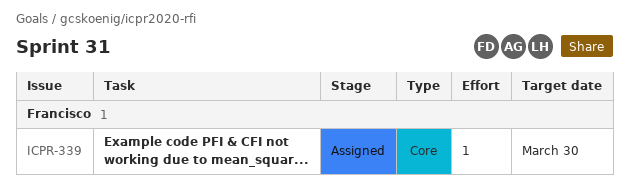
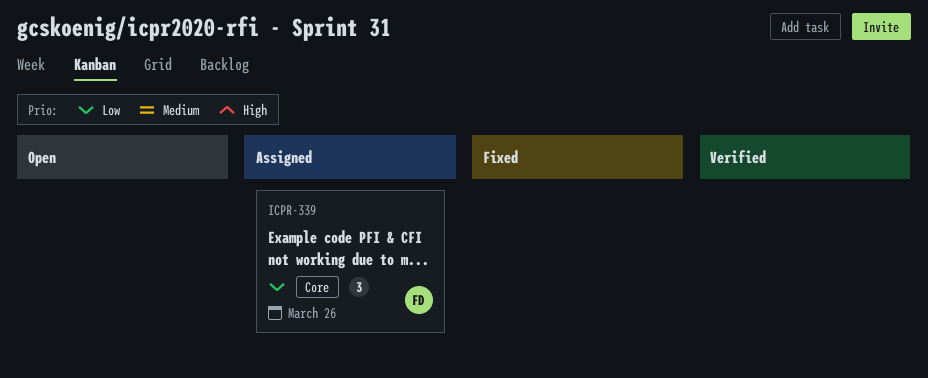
ICPR-339, estimate: 1 -> 3
ICPR-339, due: Mar 30 -> Mar 26

